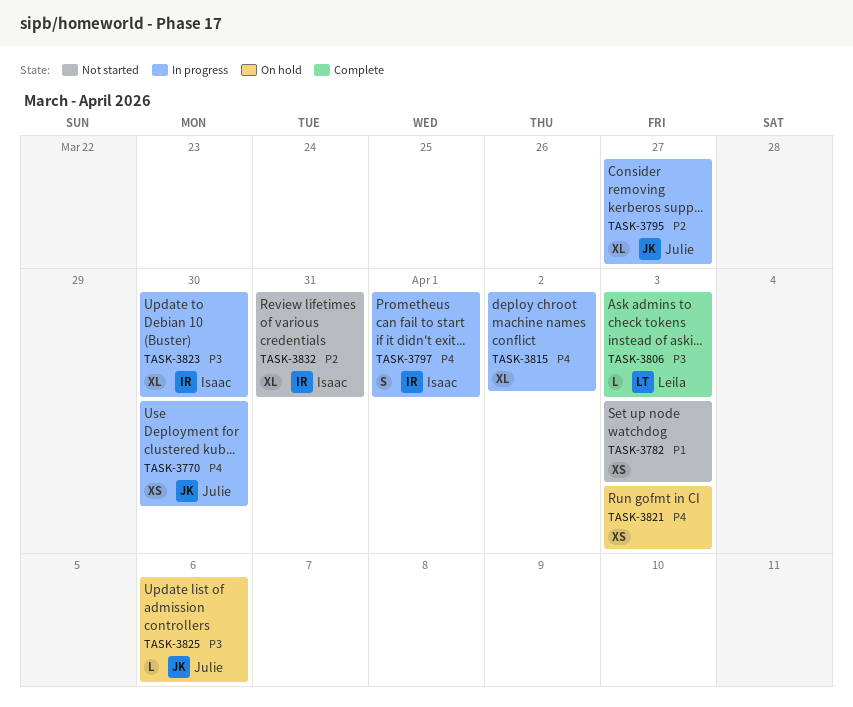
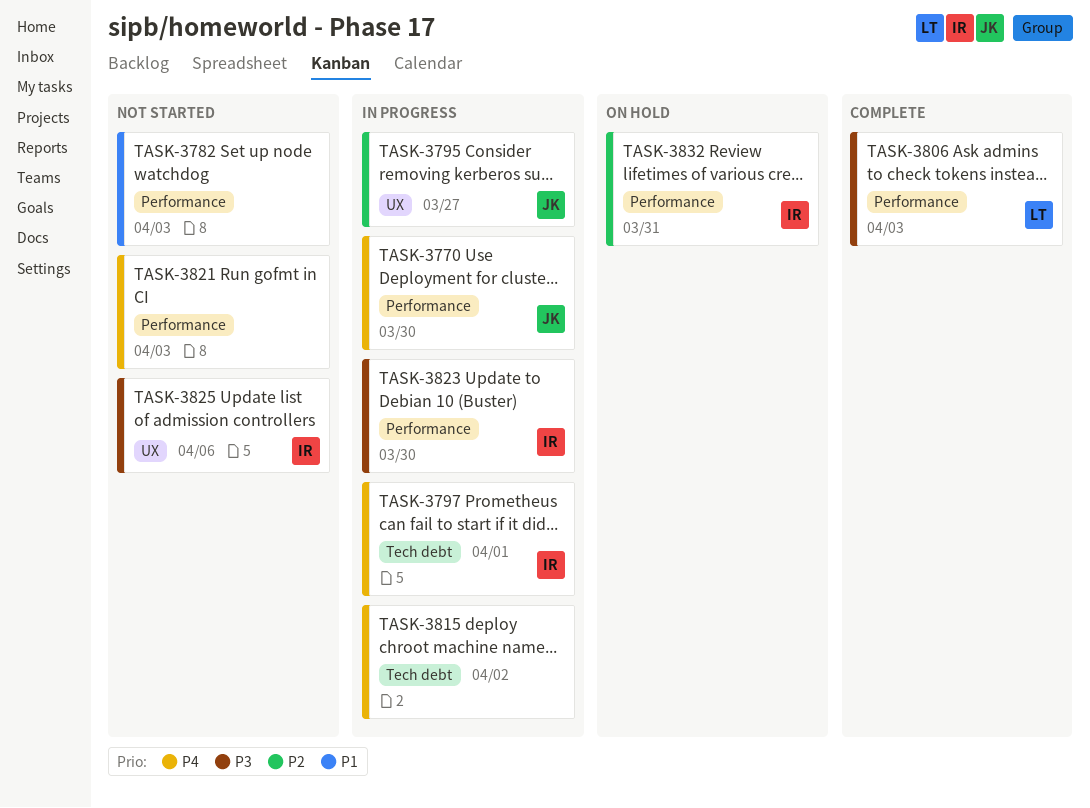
TASK-3821, status: On hold -> Not started
TASK-3825, status: On hold -> Not started
TASK-3825, owner: Julie -> Isaac
TASK-3832, status: Not started -> On hold

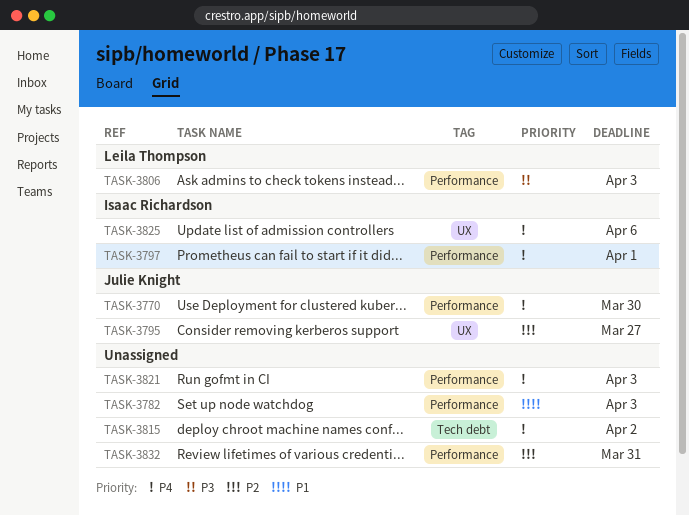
TASK-3797, label: Tech debt -> Performance
TASK-3823: present -> none
TASK-3825, priority: P3 -> P4
TASK-3832, owner: Isaac Richardson -> none

